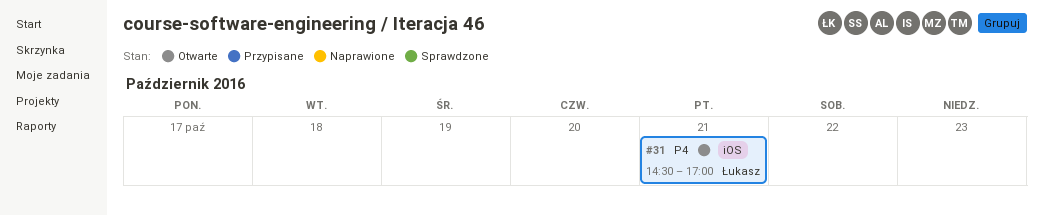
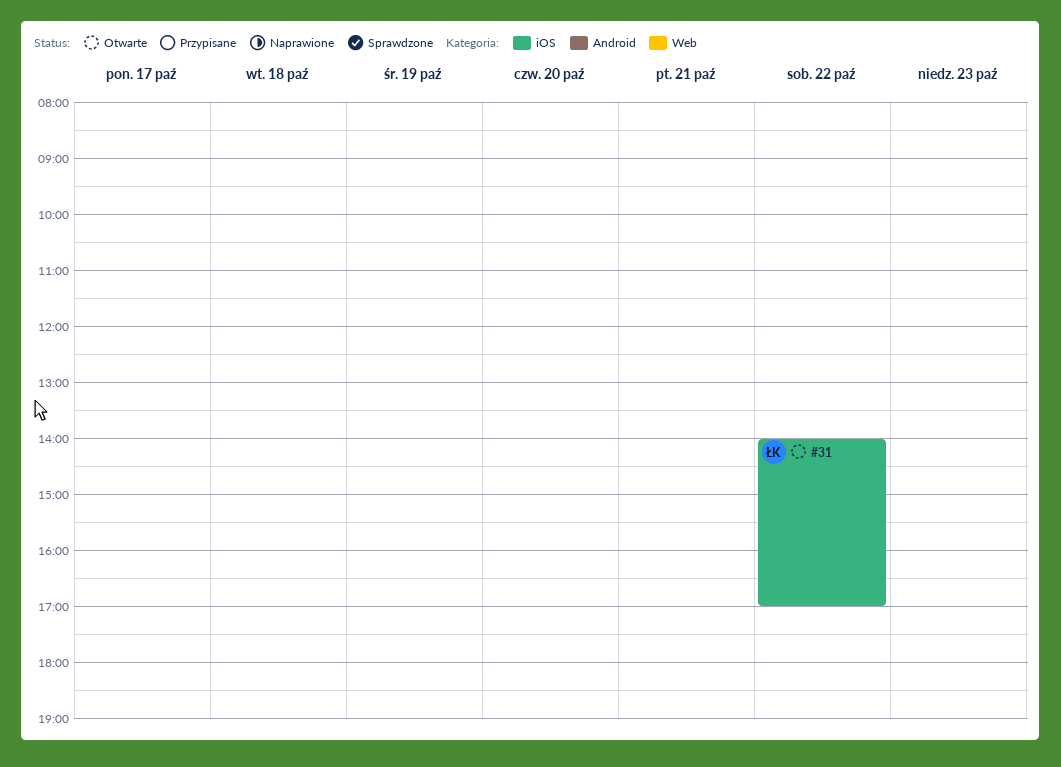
#31, day: Oct 21 -> Oct 22
#31, begins: 14:30 -> 14:00

